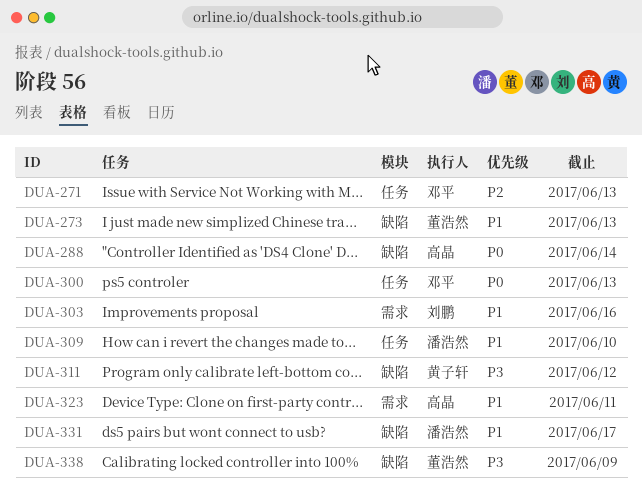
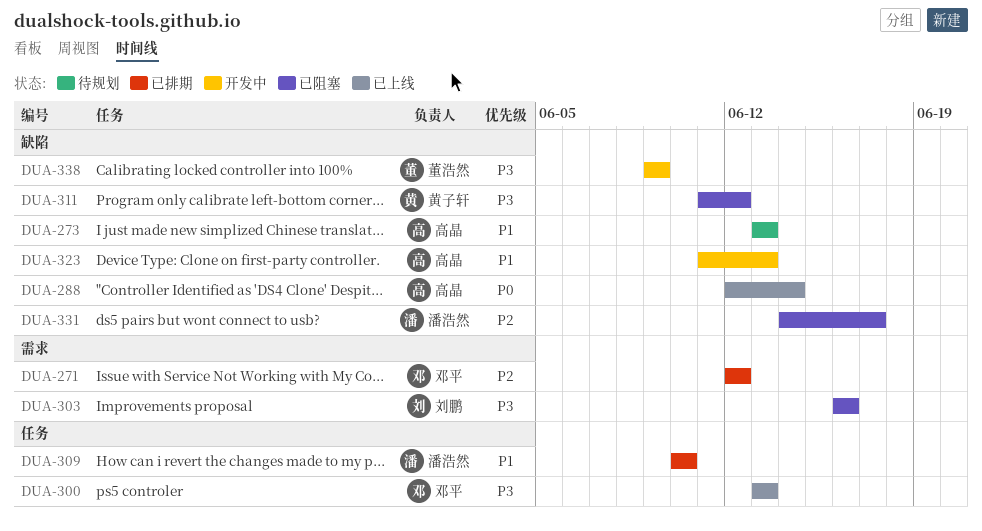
DUA-271, label: 任务 -> 需求
DUA-271, due: Jun 13 -> Jun 12
DUA-273, owner: 董浩然 -> 高晶
DUA-300, priority: P0 -> P3
DUA-303, priority: P1 -> P3
DUA-323, label: 需求 -> 缺陷
DUA-323, due: Jun 11 -> Jun 13
DUA-331, priority: P1 -> P2

